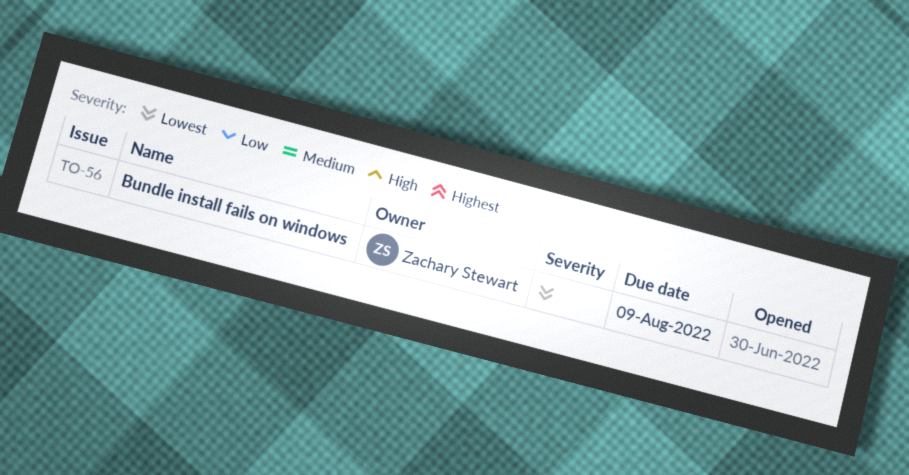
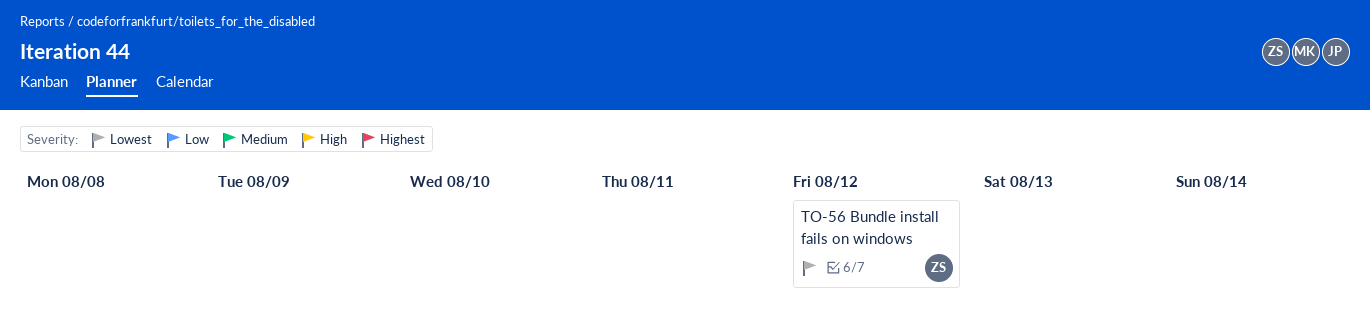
TO-56, due: Aug 9 -> Aug 12

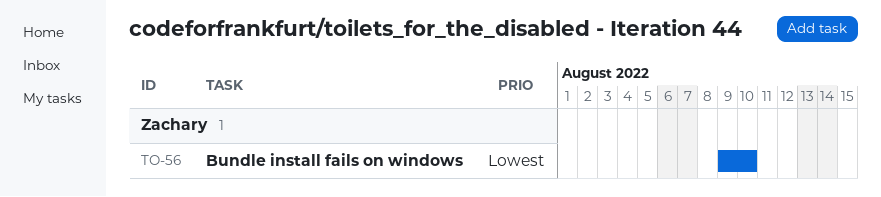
TO-56, due: Aug 12 -> Aug 10

